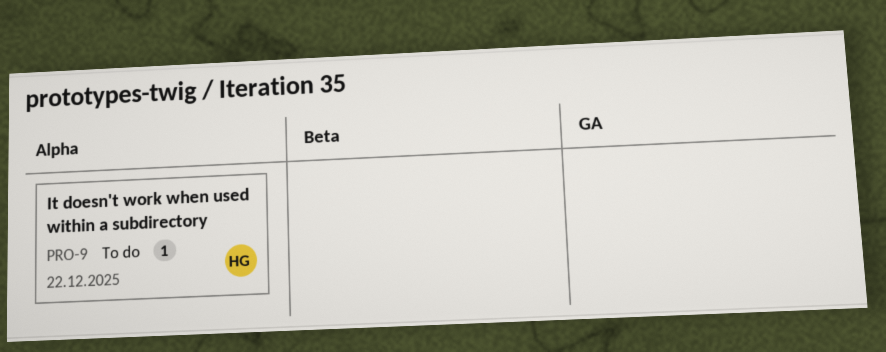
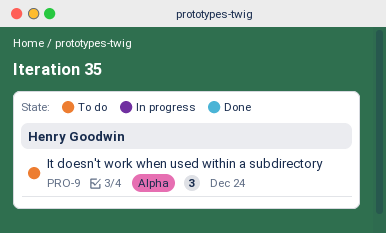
PRO-9, estimate: 1 -> 3
PRO-9, due: Dec 22 -> Dec 24

